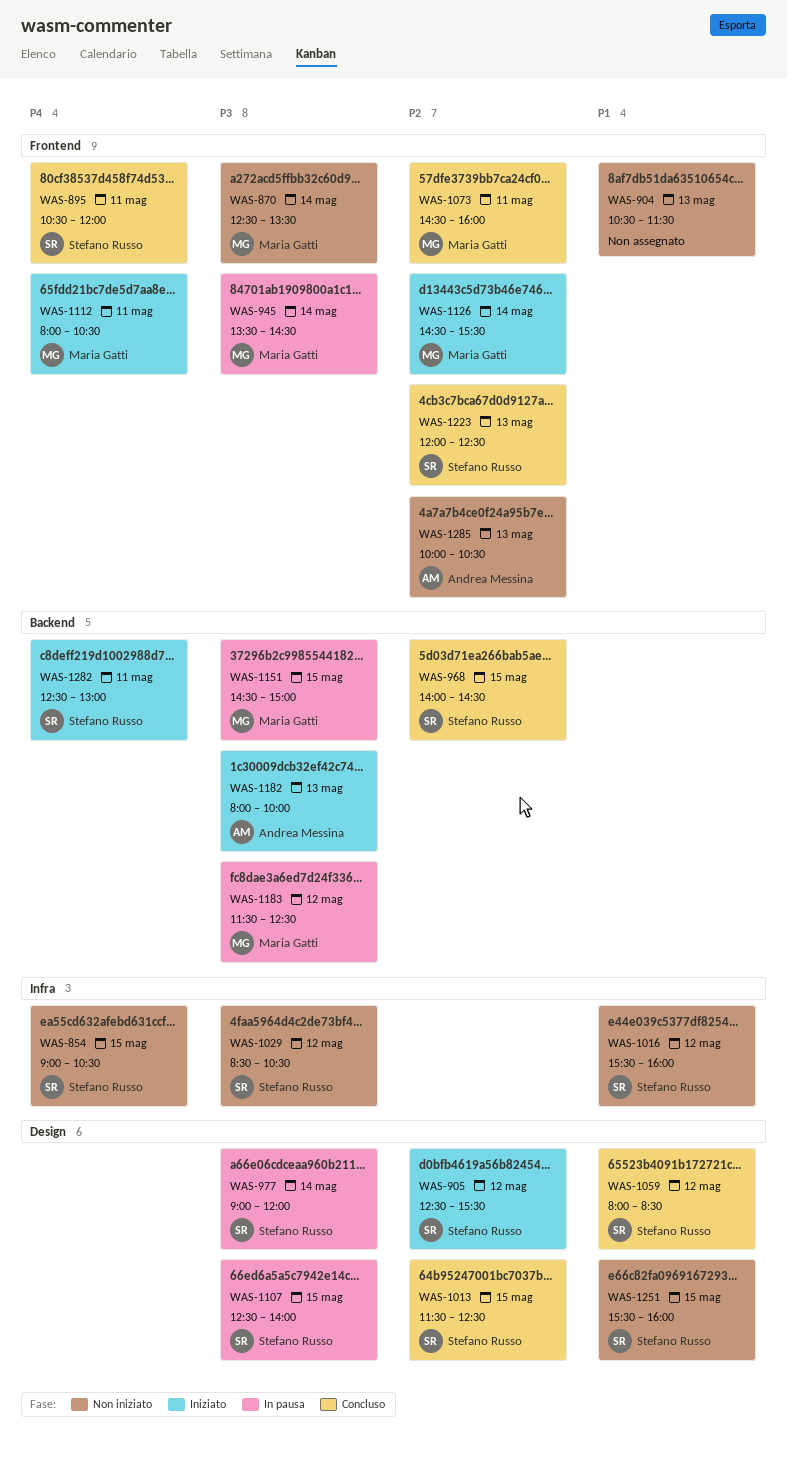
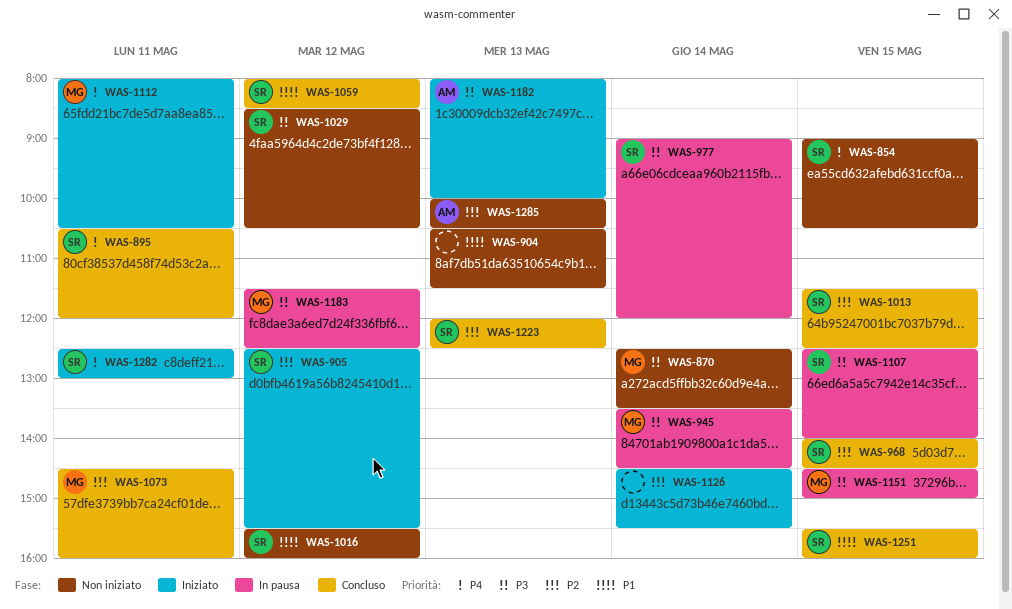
WAS-1126, owner: Maria Gatti -> none
WAS-1251, status: Non iniziato -> Concluso

